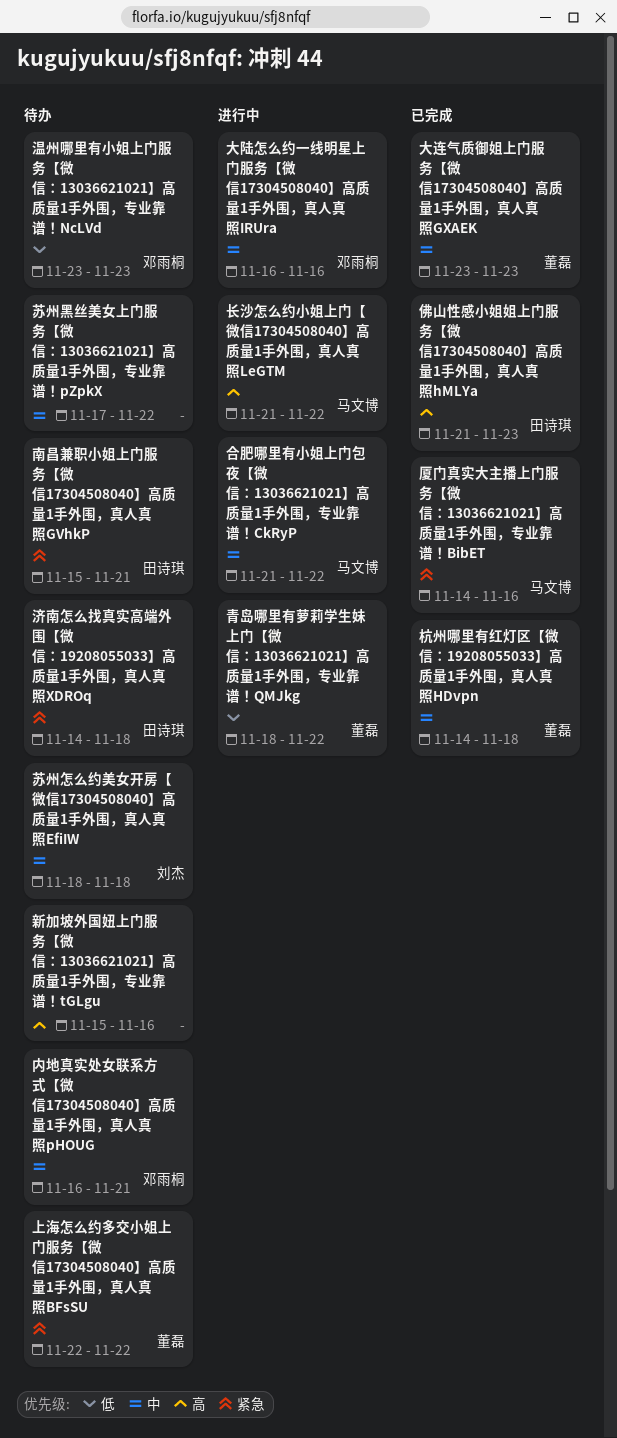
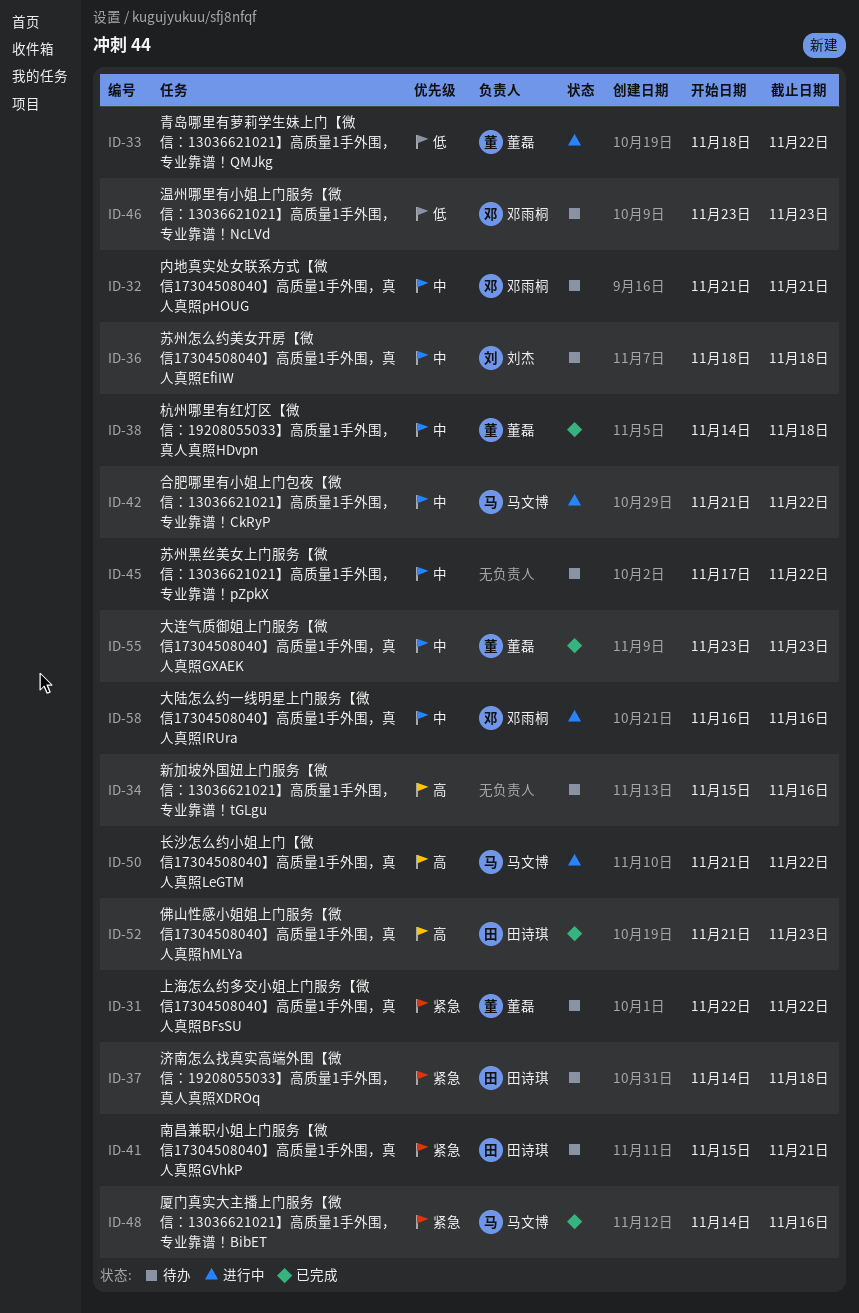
内地真实处女联系方式【微信17304508040】高质量1手外围，真人真照pHOUG, start: Nov 16 -> Nov 21

